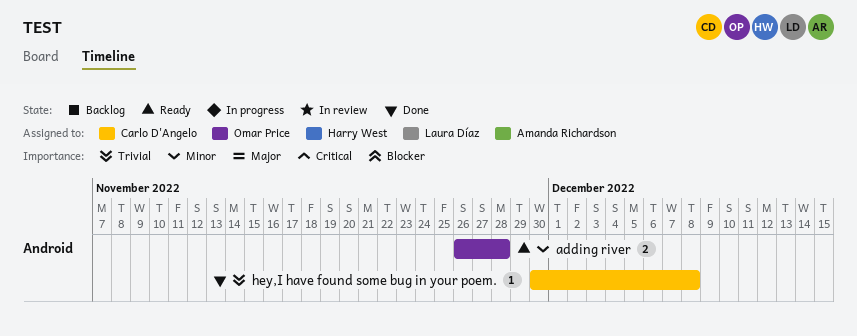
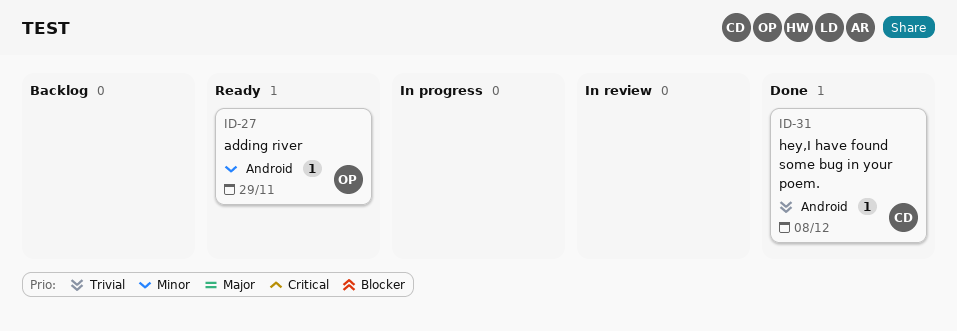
adding river, estimate: 2 -> 1
adding river, due: Nov 28 -> Nov 29

